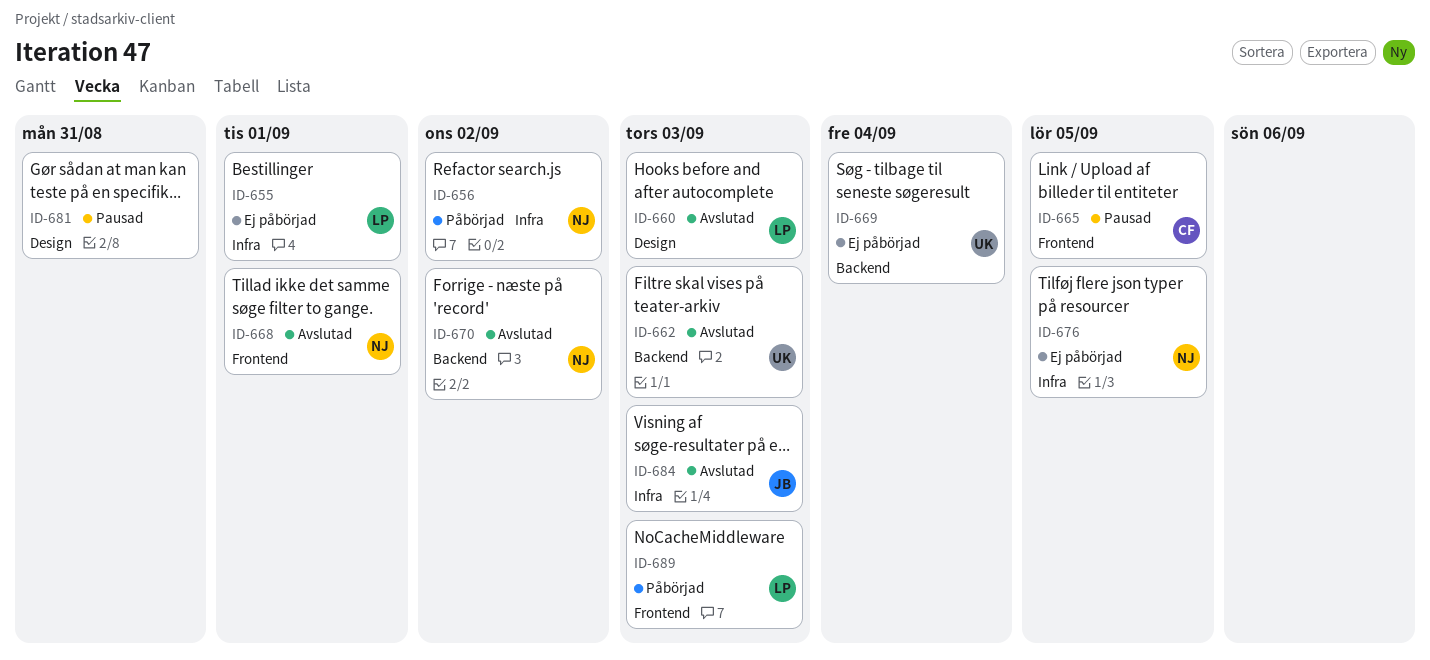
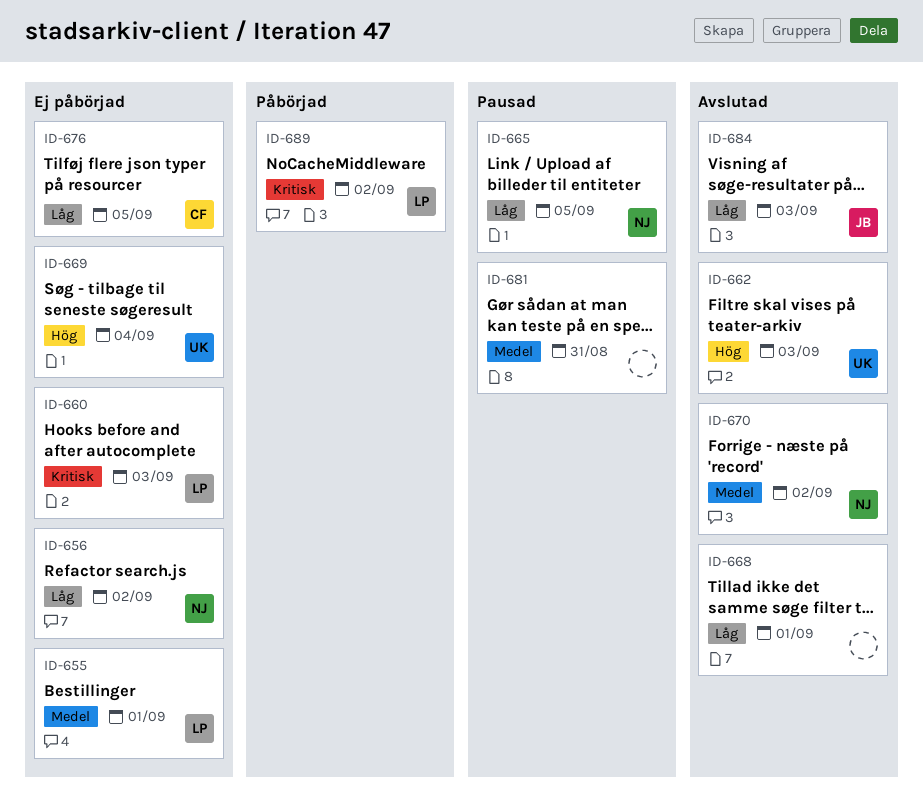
ID-656, status: Påbörjad -> Ej påbörjad
ID-660, status: Avslutad -> Ej påbörjad
ID-665, owner: CF -> NJ
ID-668, owner: NJ -> none
ID-676, owner: NJ -> CF
ID-689, due: Sep 3 -> Sep 2

